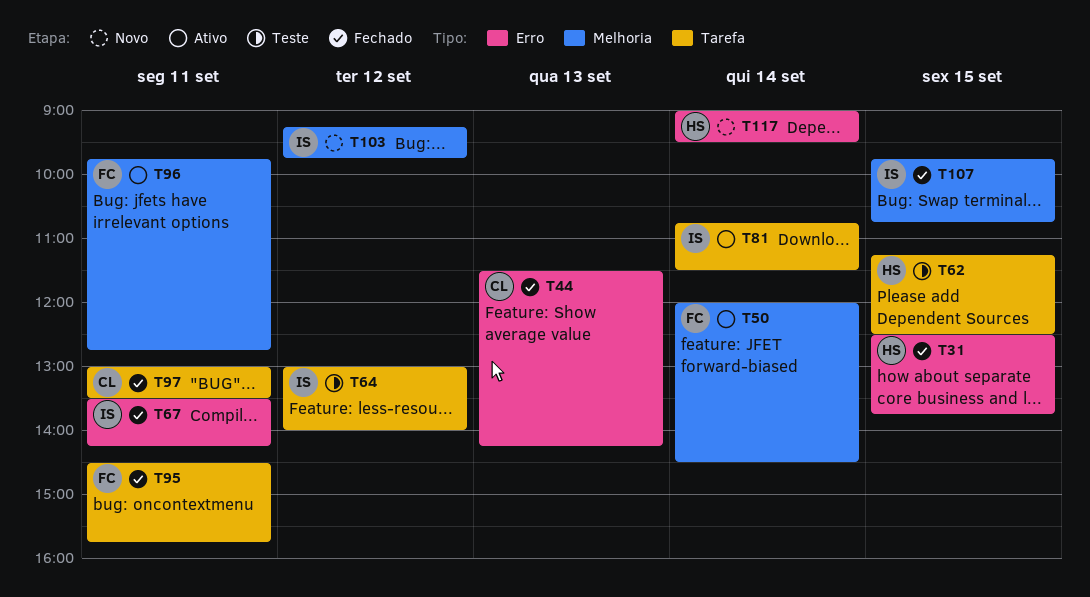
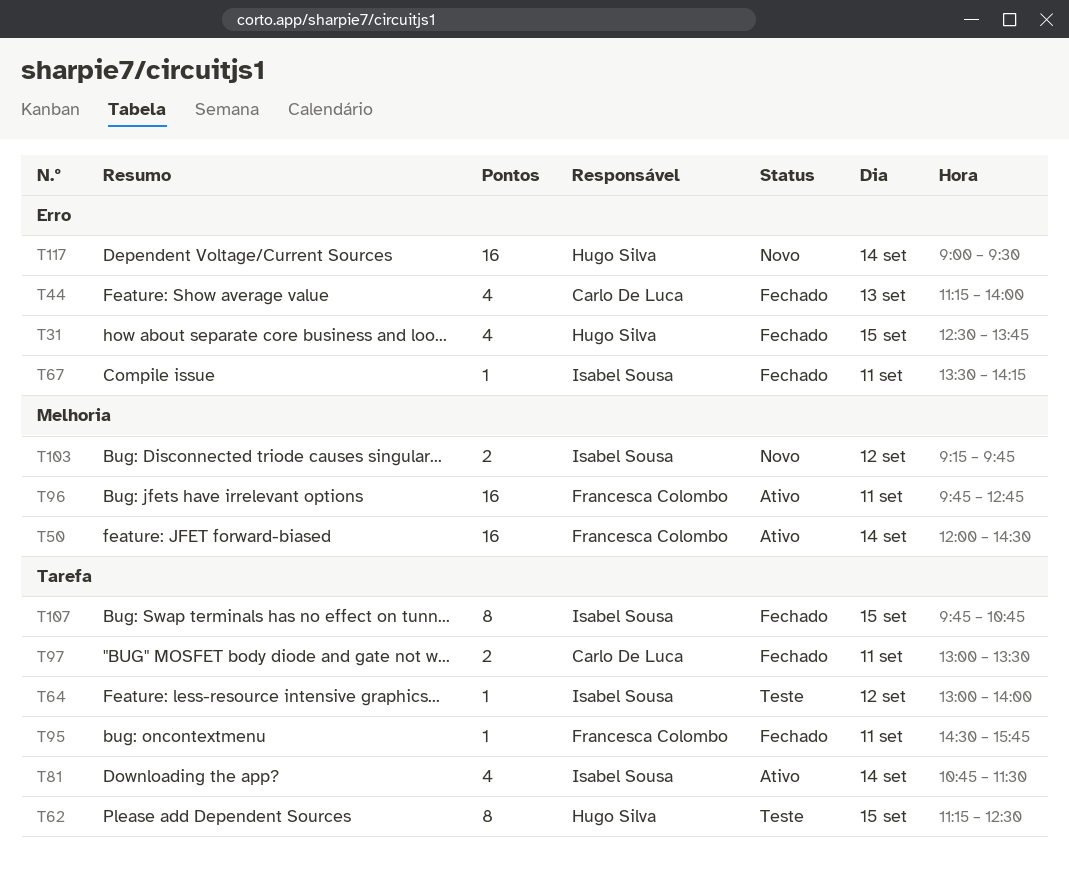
T44, begins: 11:30 -> 11:15
T44, ends: 14:15 -> 14:00
T107, label: Melhoria -> Tarefa

